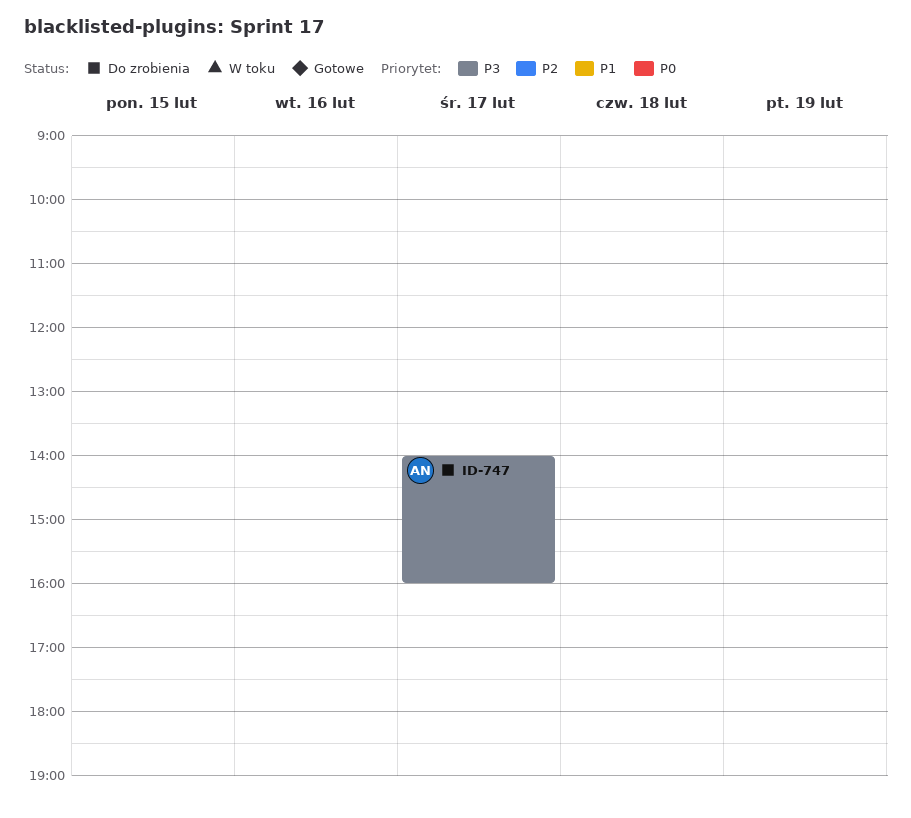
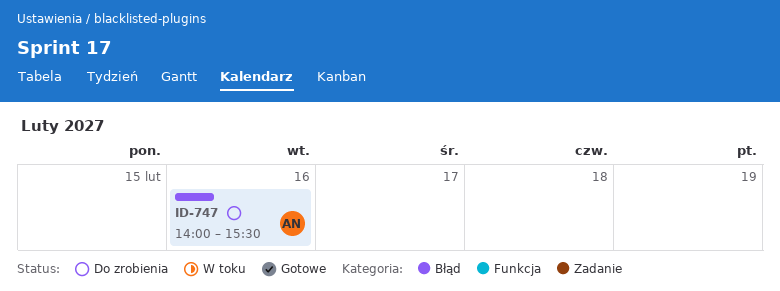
ID-747, day: Feb 17 -> Feb 16
ID-747, ends: 16:00 -> 15:30

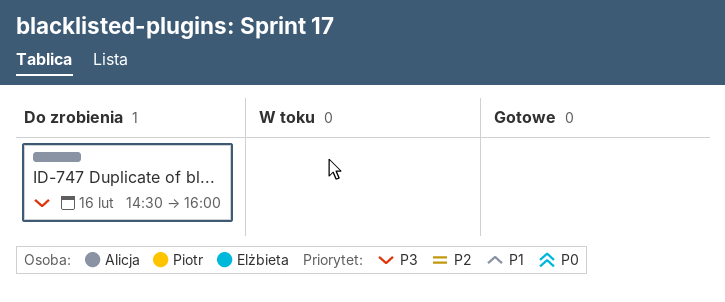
ID-747, begins: 14:00 -> 14:30
ID-747, ends: 15:30 -> 16:00

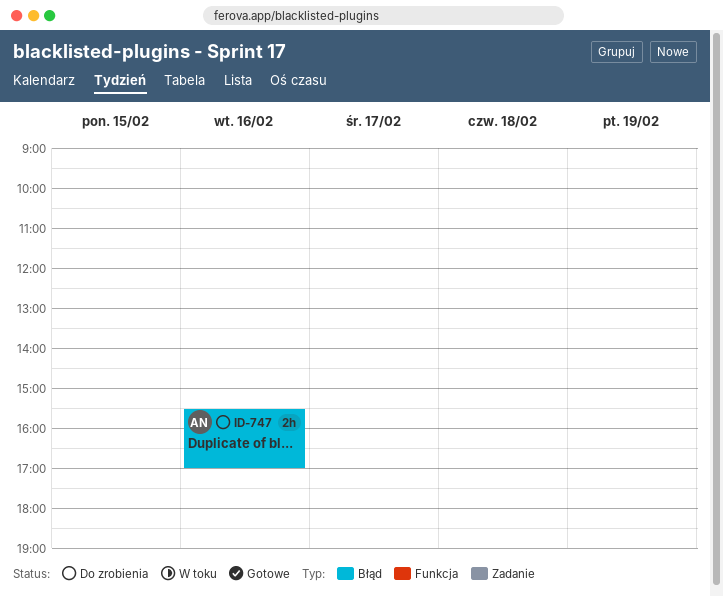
ID-747, begins: 14:30 -> 15:30
ID-747, ends: 16:00 -> 17:00

